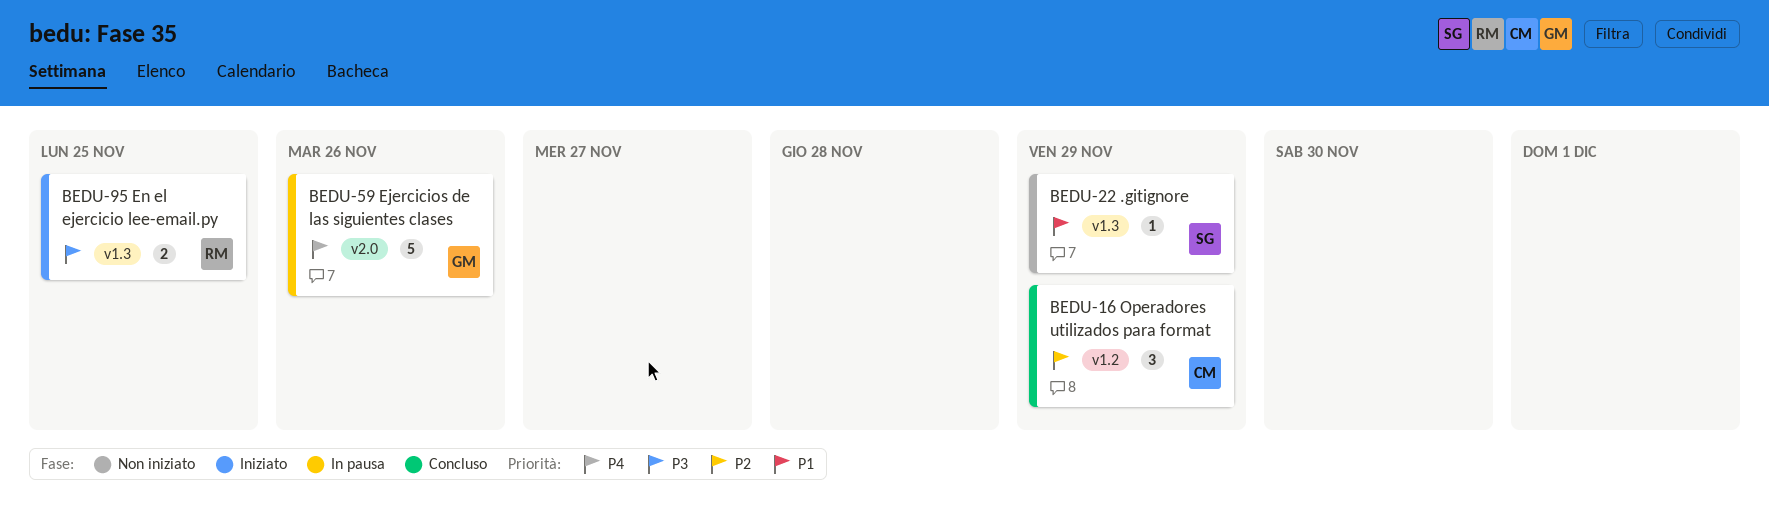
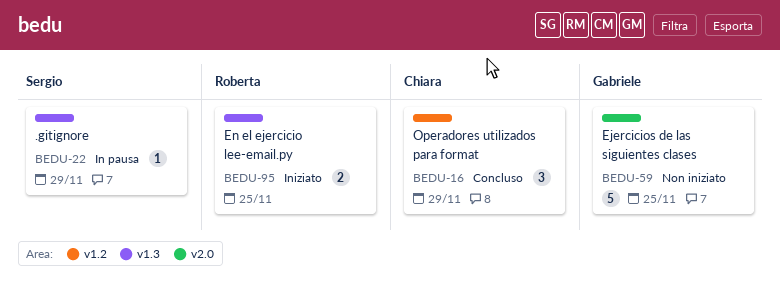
BEDU-22, status: Non iniziato -> In pausa
BEDU-59, status: In pausa -> Non iniziato
BEDU-59, due: Nov 26 -> Nov 25

